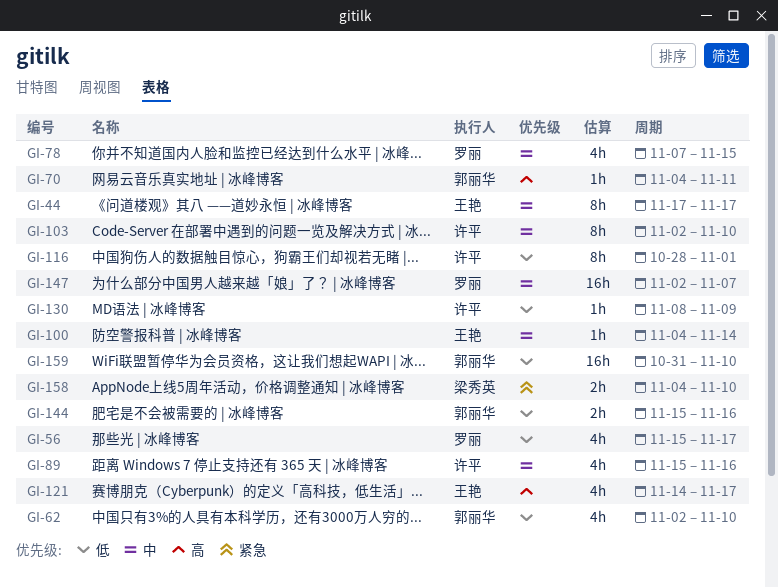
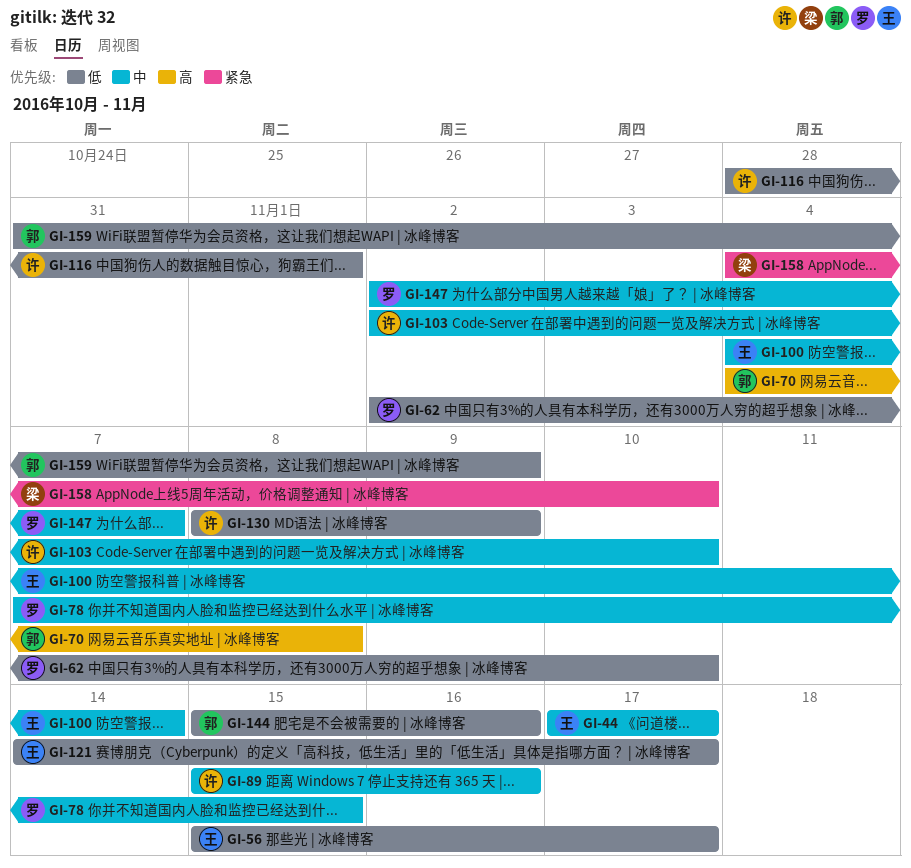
GI-56, owner: 罗丽 -> 王艳
GI-62, owner: 郭丽华 -> 罗丽
GI-70, due: Nov 11 -> Nov 8
GI-121, priority: 高 -> 低
GI-159, due: Nov 10 -> Nov 9

